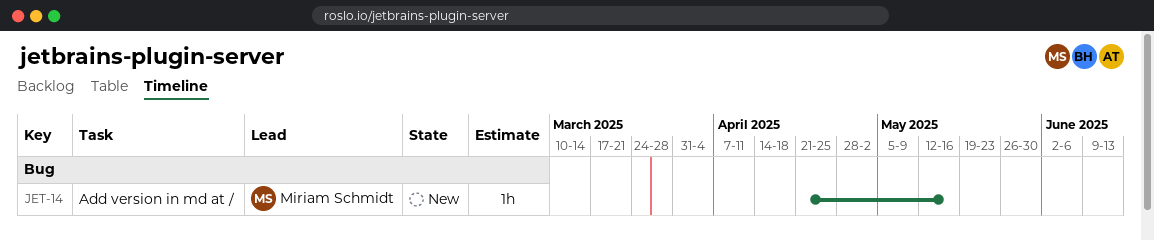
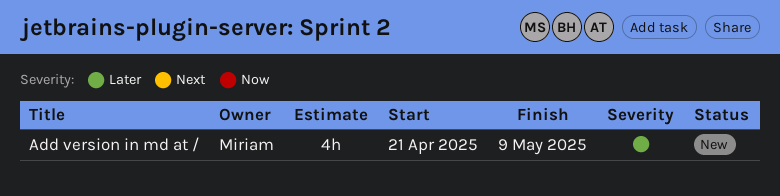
Add version in md at /, estimate: 1h -> 4h
Add version in md at /, due: May 16 -> May 9

